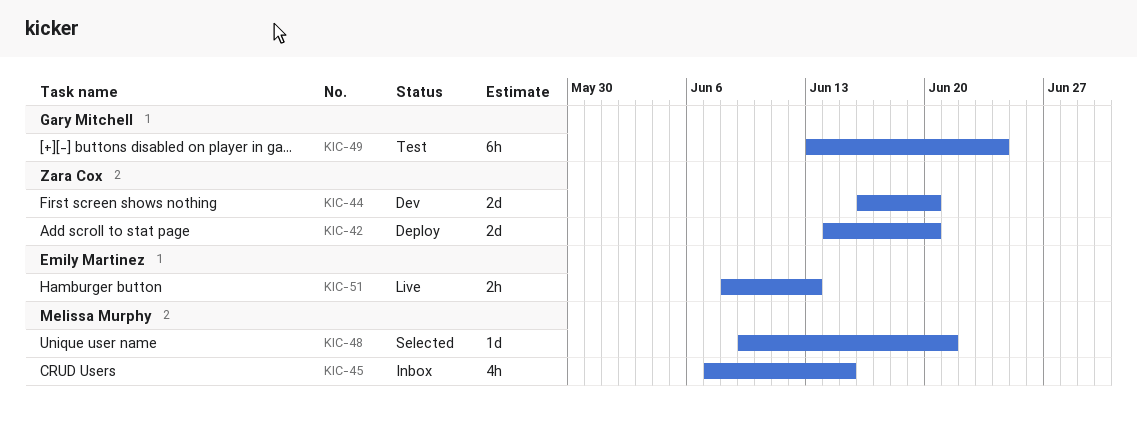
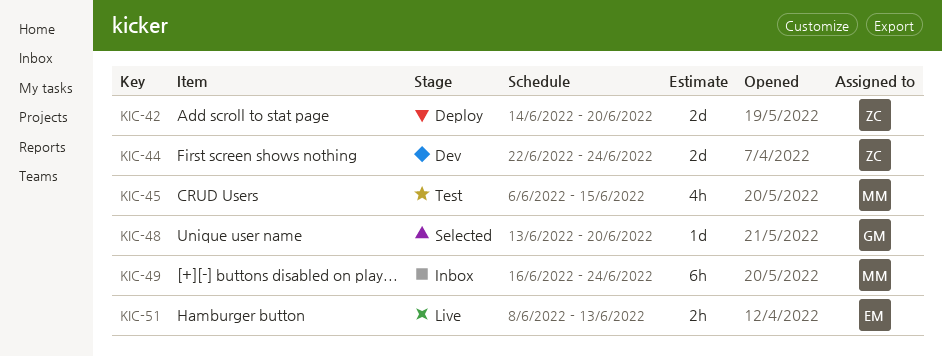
KIC-44, start: Jun 16 -> Jun 22
KIC-44, due: Jun 20 -> Jun 24
KIC-45, status: Inbox -> Test
KIC-45, start: Jun 7 -> Jun 6
KIC-48, owner: Melissa Murphy -> Gary Mitchell
KIC-48, start: Jun 9 -> Jun 13
KIC-48, due: Jun 21 -> Jun 20
KIC-49, status: Test -> Inbox
KIC-49, owner: Gary Mitchell -> Melissa Murphy
KIC-49, start: Jun 13 -> Jun 16

